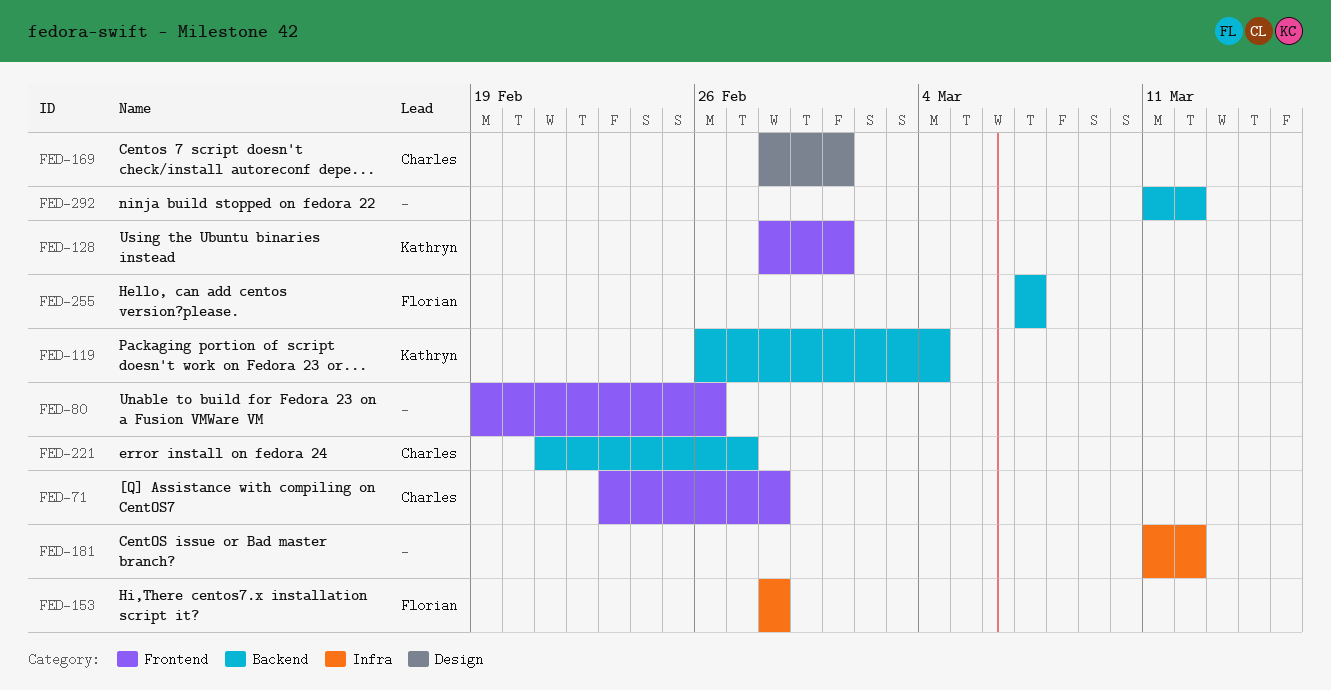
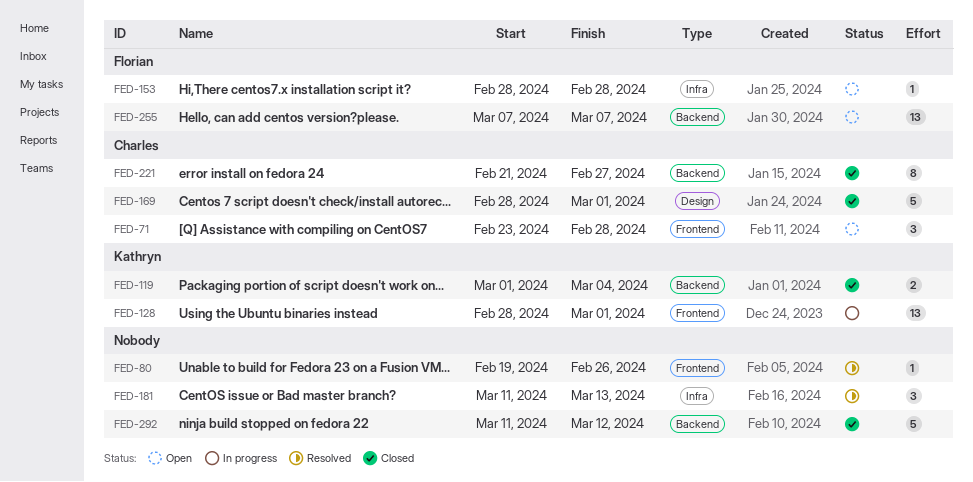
FED-119, start: Feb 26 -> Mar 1
FED-181, due: Mar 12 -> Mar 13

